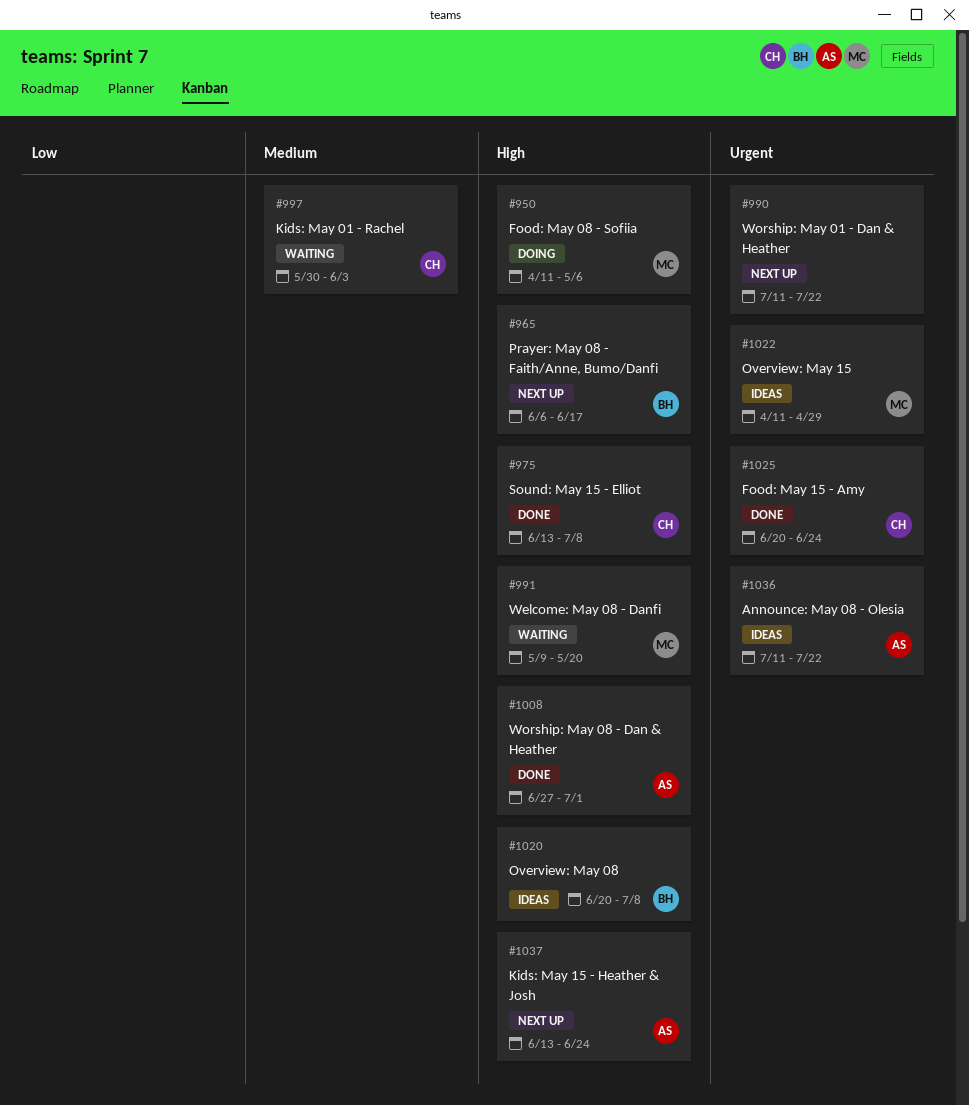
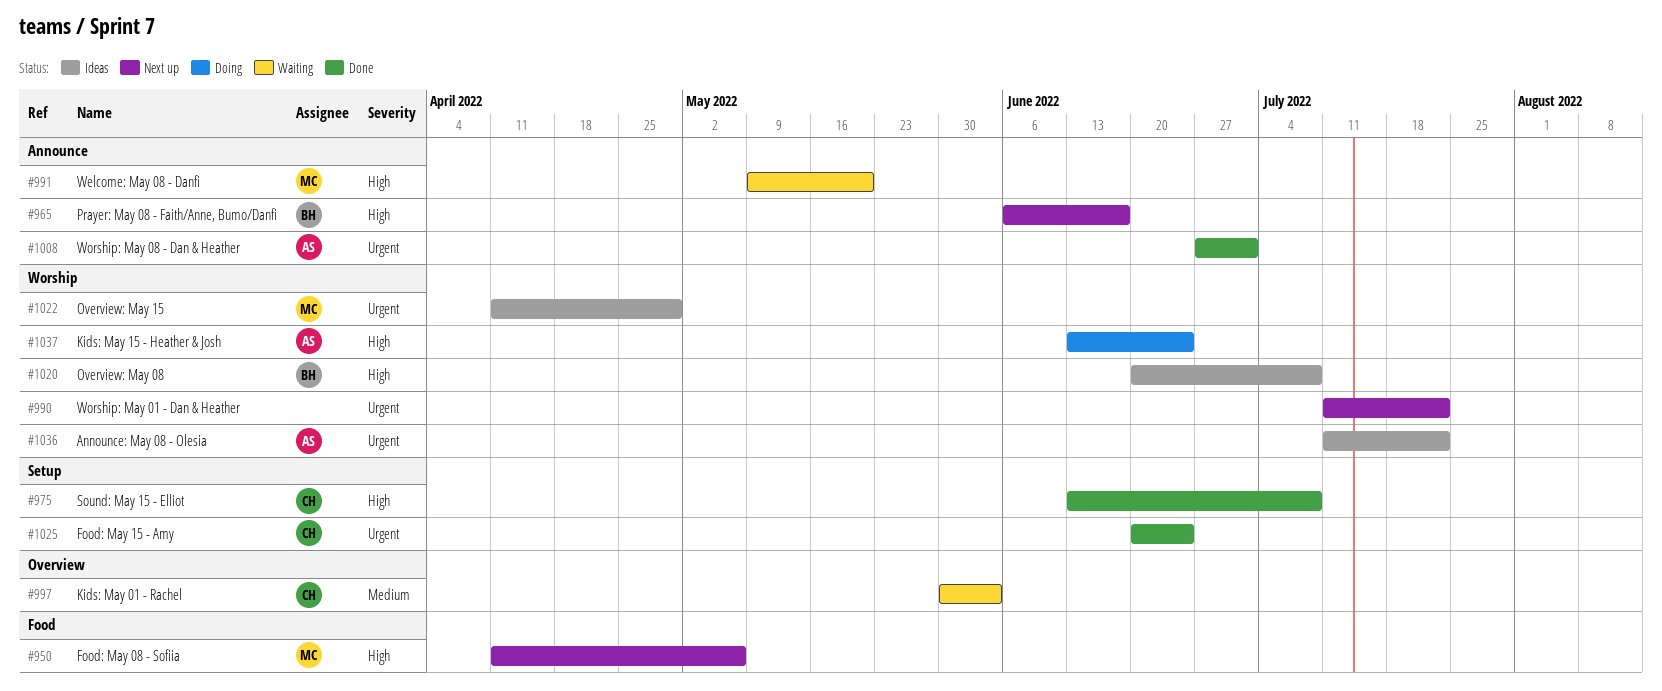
#950, status: Doing -> Next up
#1008, priority: High -> Urgent
#1037, status: Next up -> Doing

